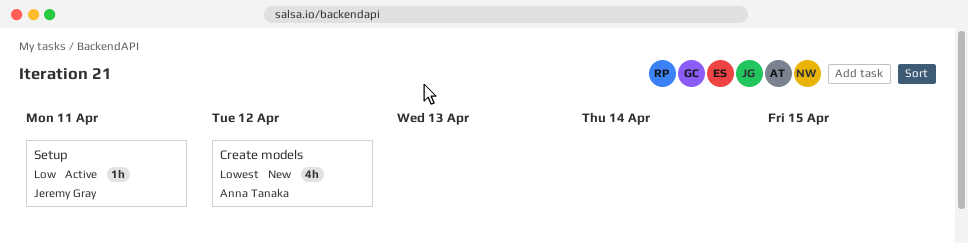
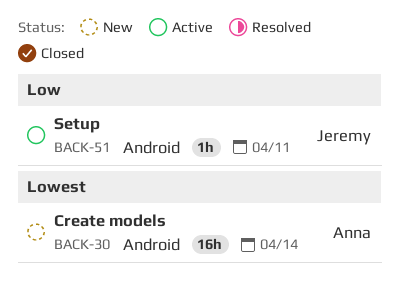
Create models, estimate: 4h -> 16h
Create models, due: Apr 12 -> Apr 14

